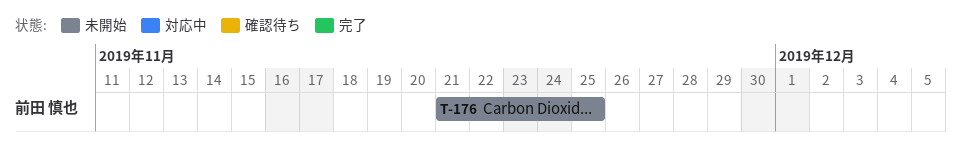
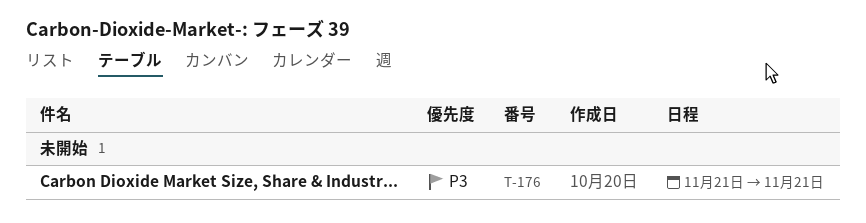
T-176, due: Nov 25 -> Nov 21

